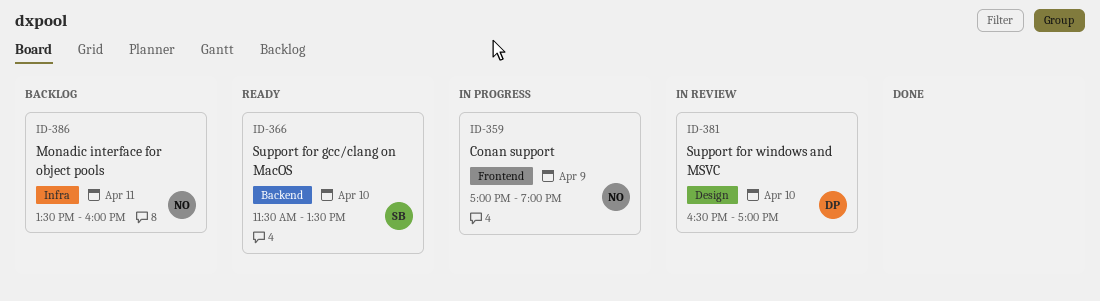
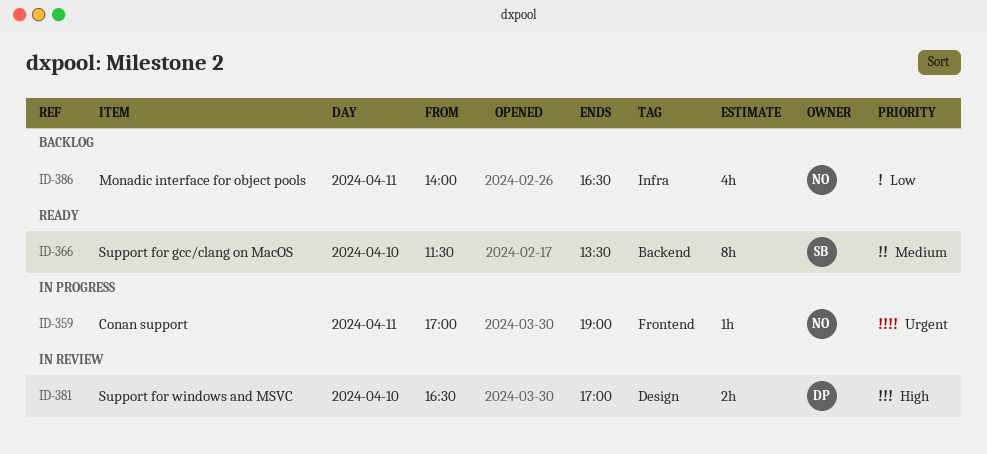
ID-359, day: Apr 9 -> Apr 11
ID-386, begins: 13:30 -> 14:00
ID-386, ends: 16:00 -> 16:30

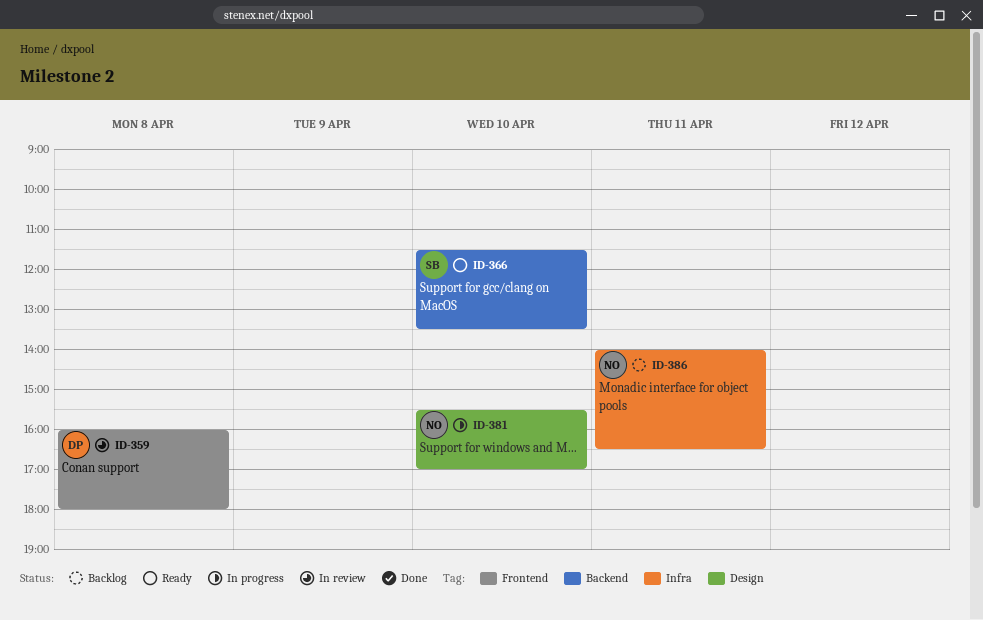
ID-359, status: In progress -> In review
ID-359, owner: NO -> DP
ID-359, day: Apr 11 -> Apr 8
ID-359, begins: 17:00 -> 16:00
ID-359, ends: 19:00 -> 18:00
ID-381, status: In review -> In progress
ID-381, owner: DP -> NO
ID-381, begins: 16:30 -> 15:30

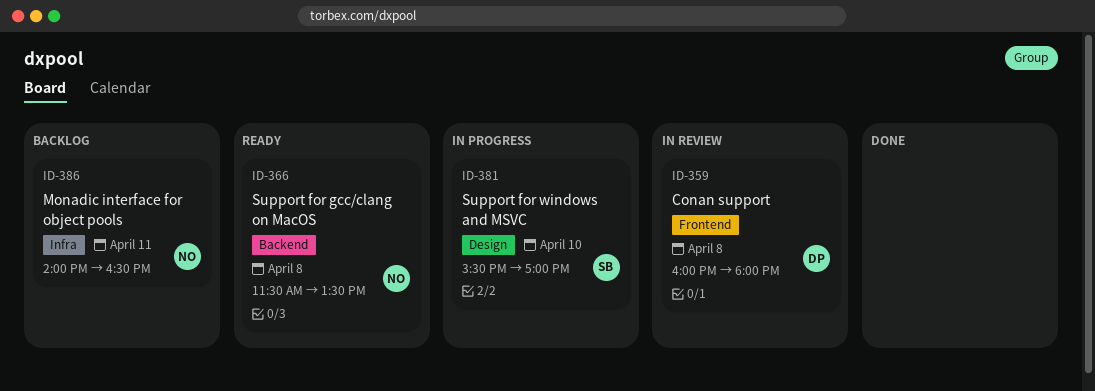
ID-366, owner: SB -> NO
ID-366, day: Apr 10 -> Apr 8
ID-381, owner: NO -> SB

